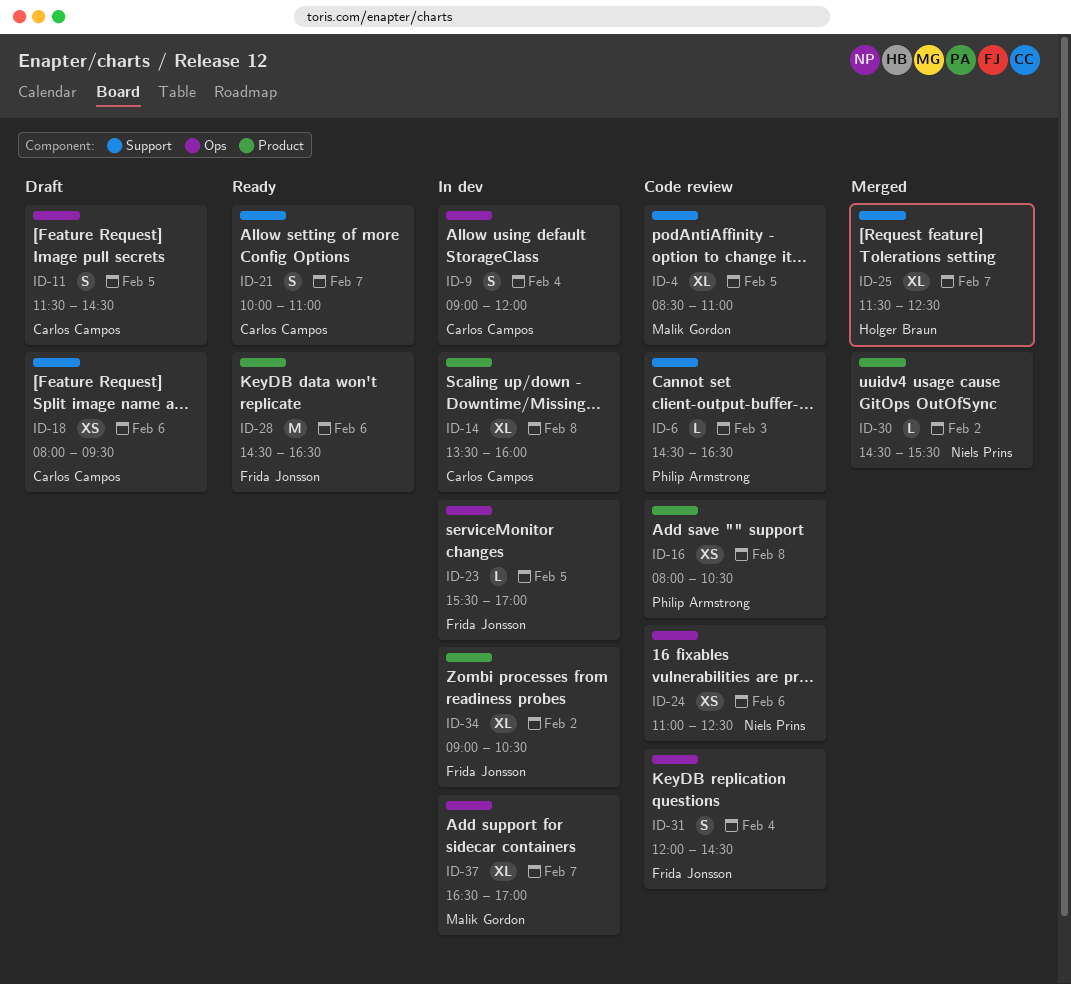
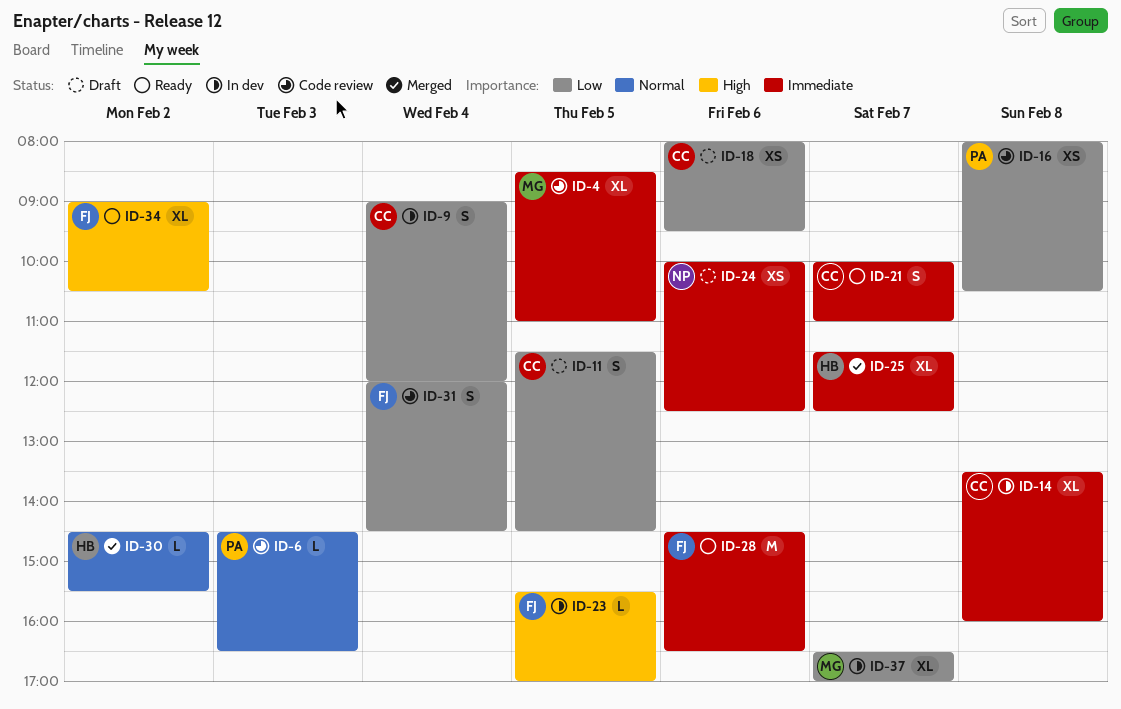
ID-24, status: Code review -> Draft
ID-24, begins: 11:00 -> 10:00
ID-30, owner: Niels Prins -> Holger Braun
ID-34, status: In dev -> Ready

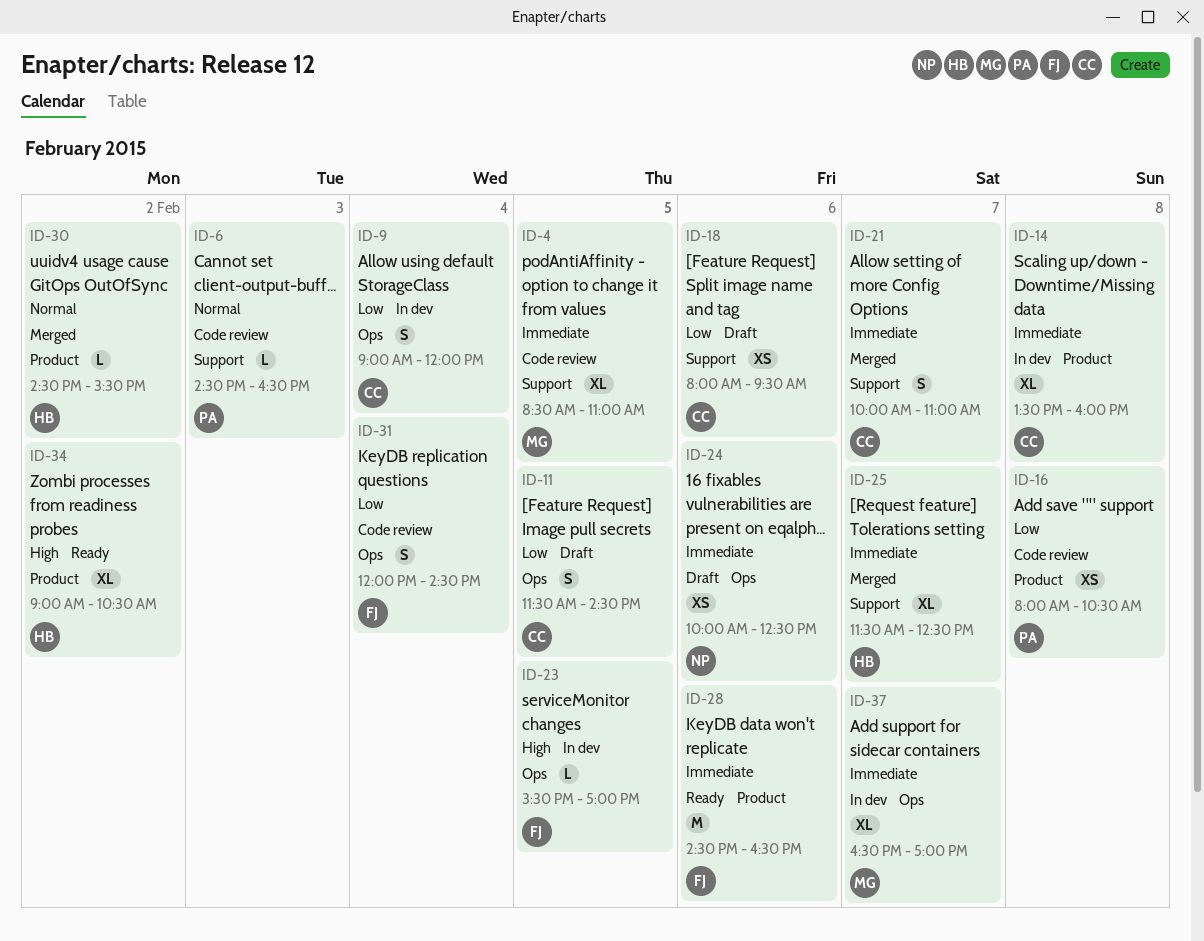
ID-21, status: Ready -> Merged
ID-34, owner: FJ -> HB
ID-37, priority: Low -> Immediate

